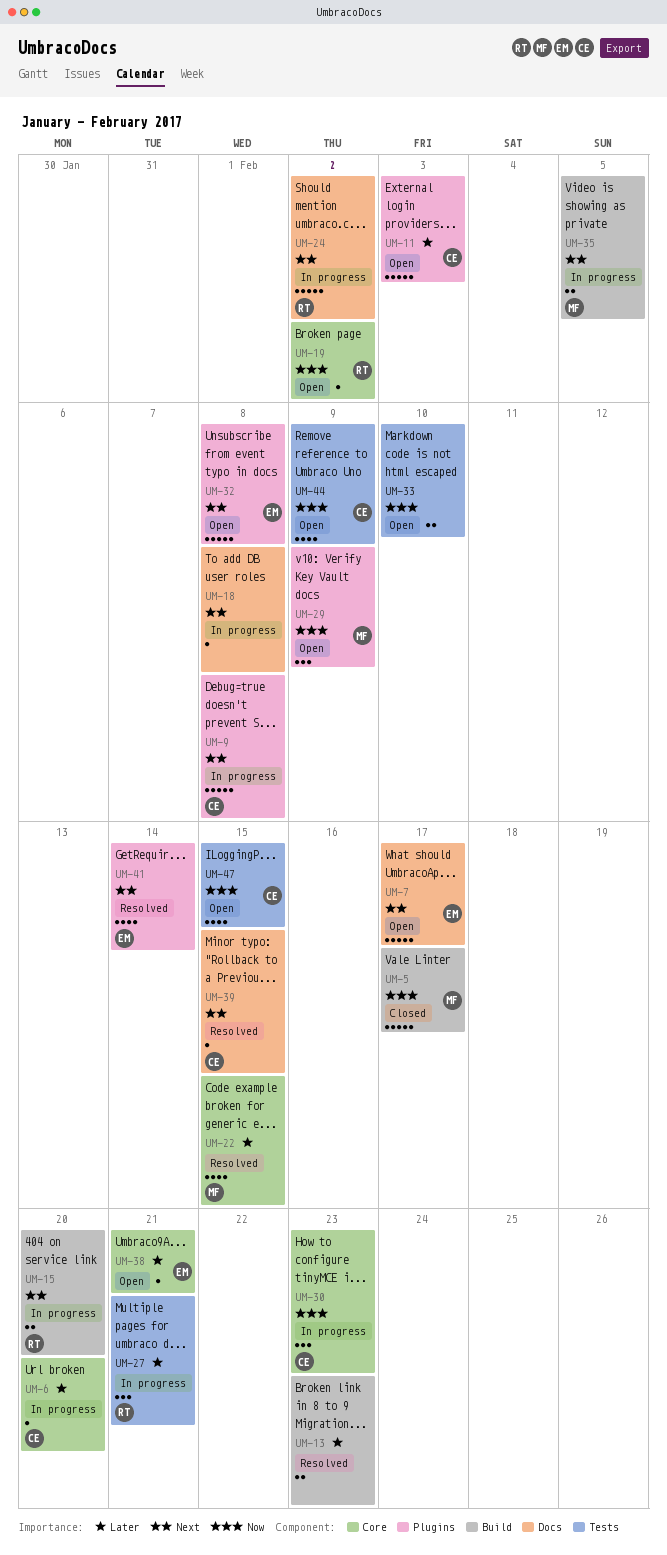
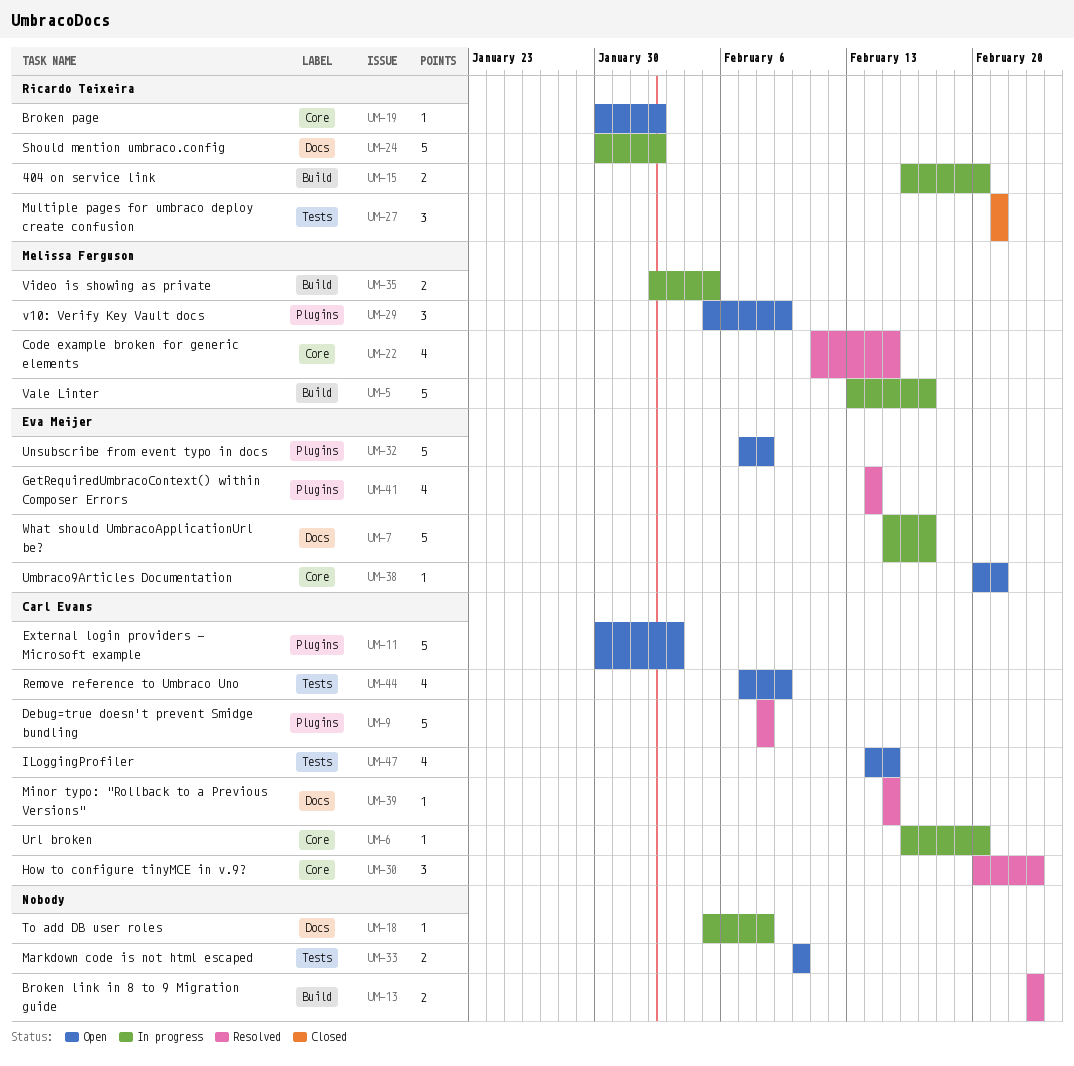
UM-5, status: Closed -> In progress
UM-7, status: Open -> In progress
UM-9, status: In progress -> Resolved
UM-27, status: In progress -> Closed
UM-30, status: In progress -> Resolved

